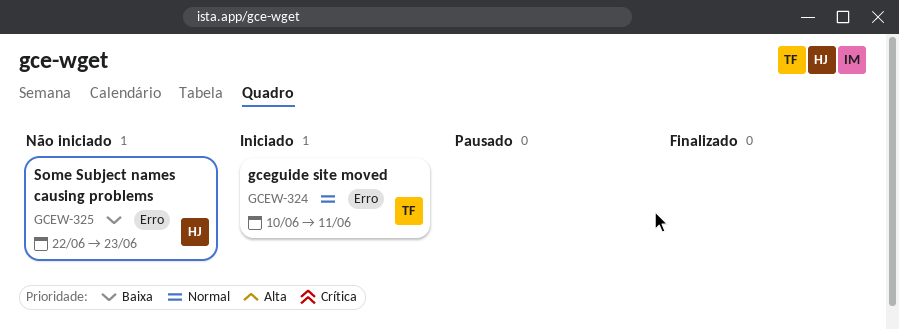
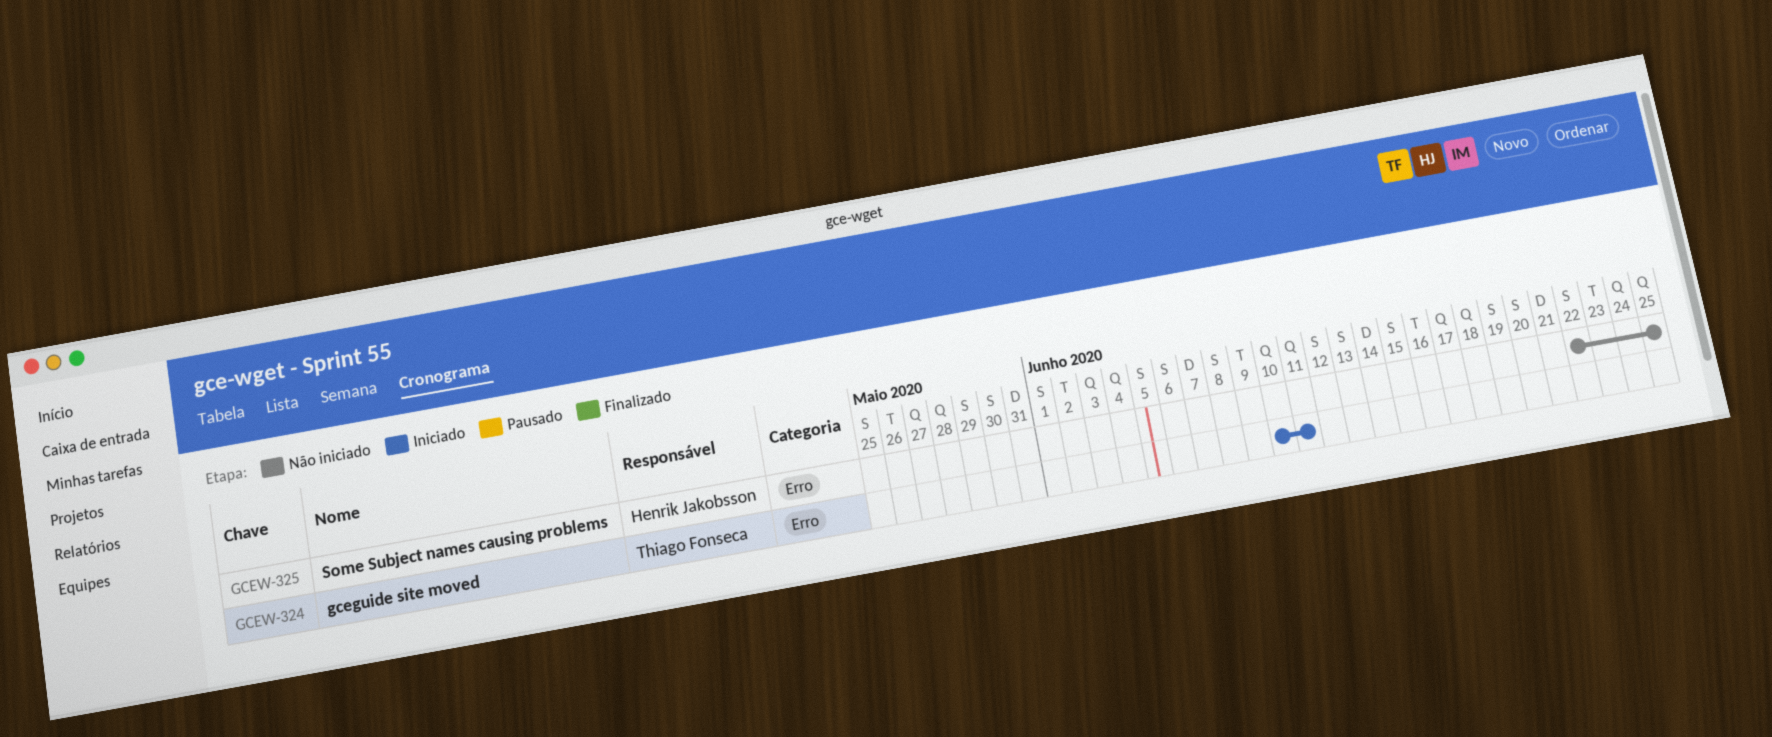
GCEW-325, due: Jun 23 -> Jun 25

